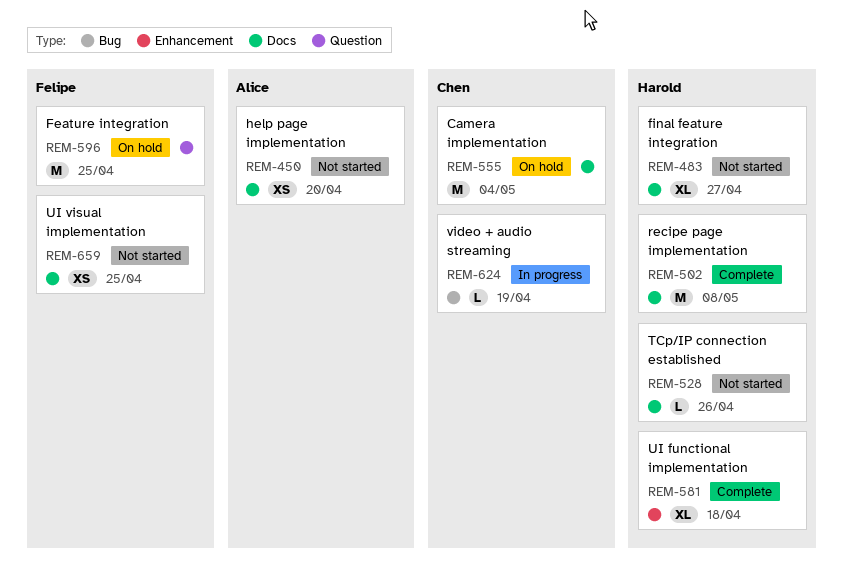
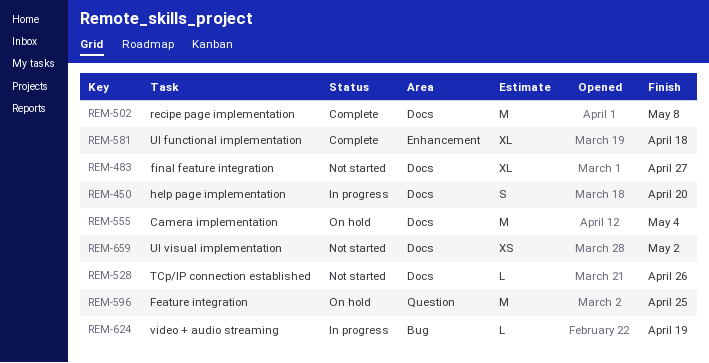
REM-450, status: Not started -> In progress
REM-450, estimate: XS -> S
REM-659, due: Apr 25 -> May 2

